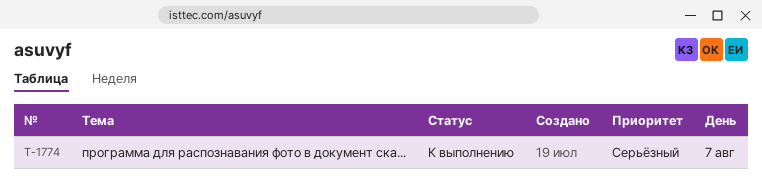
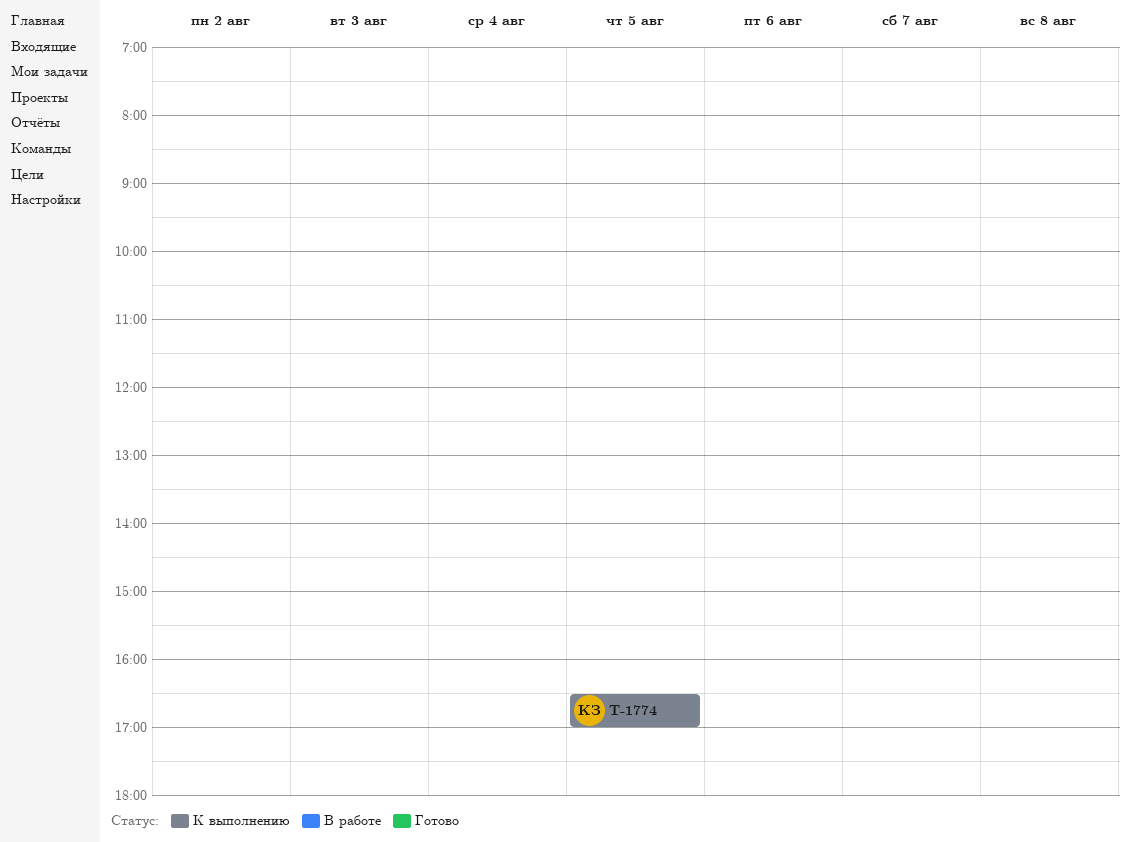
T-1774, day: Aug 7 -> Aug 5

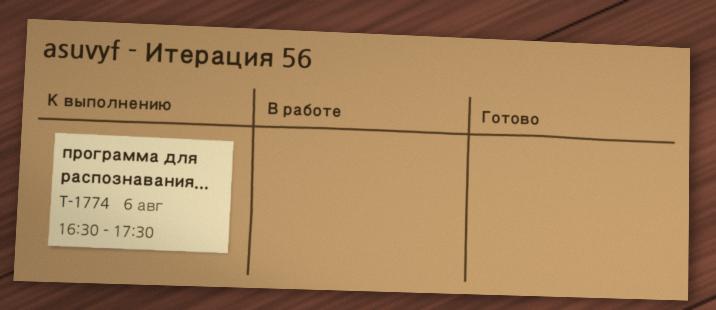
T-1774, day: Aug 5 -> Aug 6
T-1774, ends: 17:00 -> 17:30

